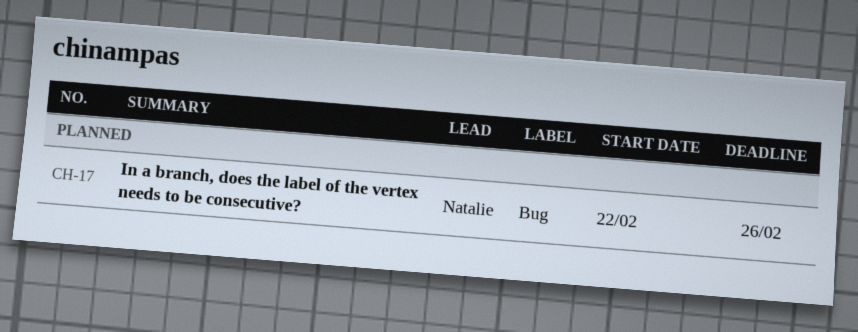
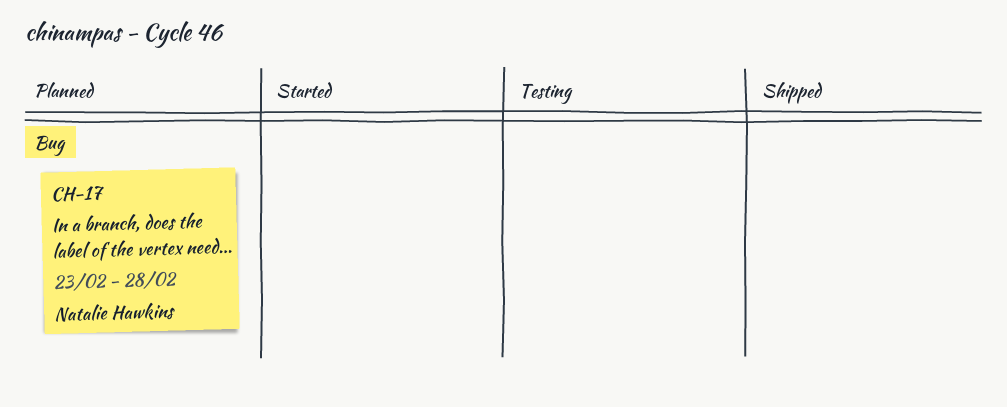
CH-17, start: Feb 22 -> Feb 23
CH-17, due: Feb 26 -> Feb 28

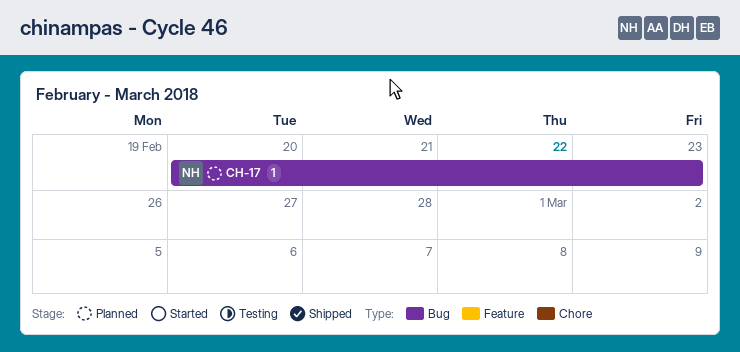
CH-17, start: Feb 23 -> Feb 20
CH-17, due: Feb 28 -> Feb 23

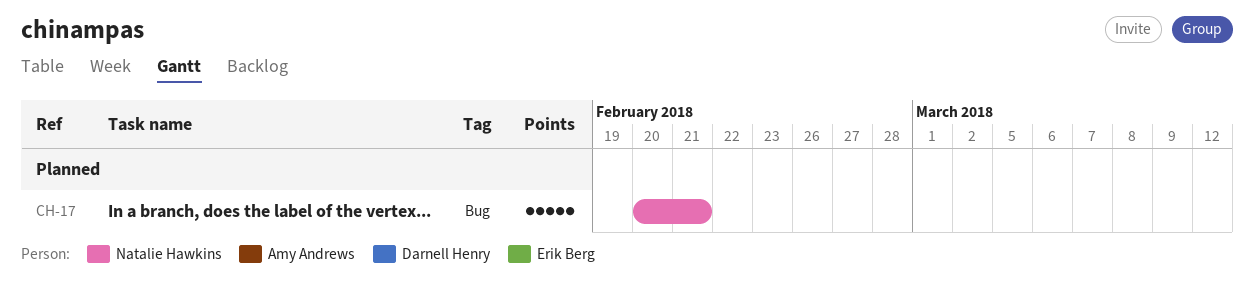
CH-17, estimate: 1 -> 5
CH-17, due: Feb 23 -> Feb 21

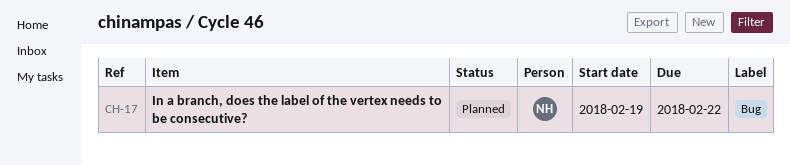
CH-17, start: Feb 20 -> Feb 19
CH-17, due: Feb 21 -> Feb 22

